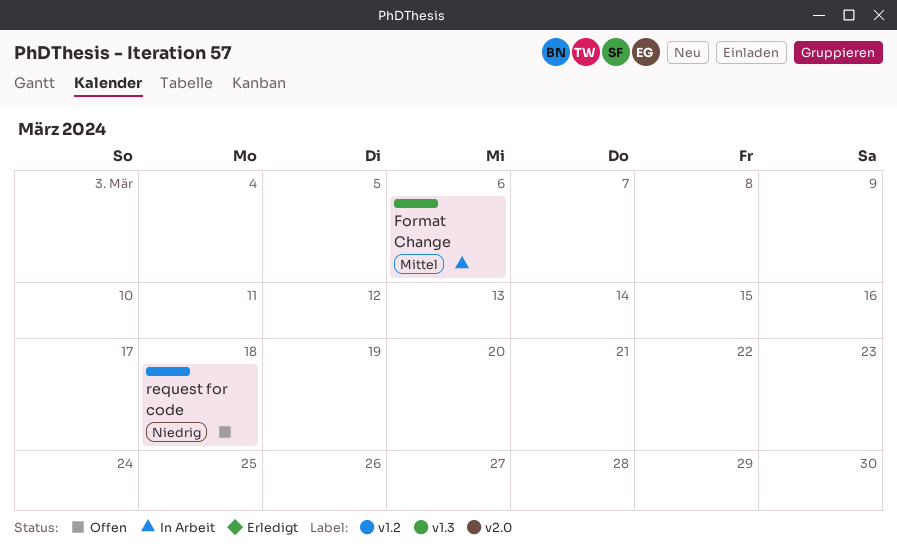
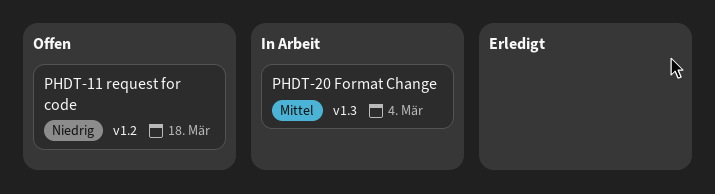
Format Change, due: Mar 6 -> Mar 4

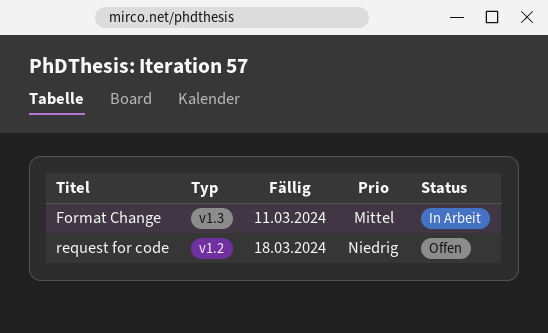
Format Change, due: Mar 4 -> Mar 11

